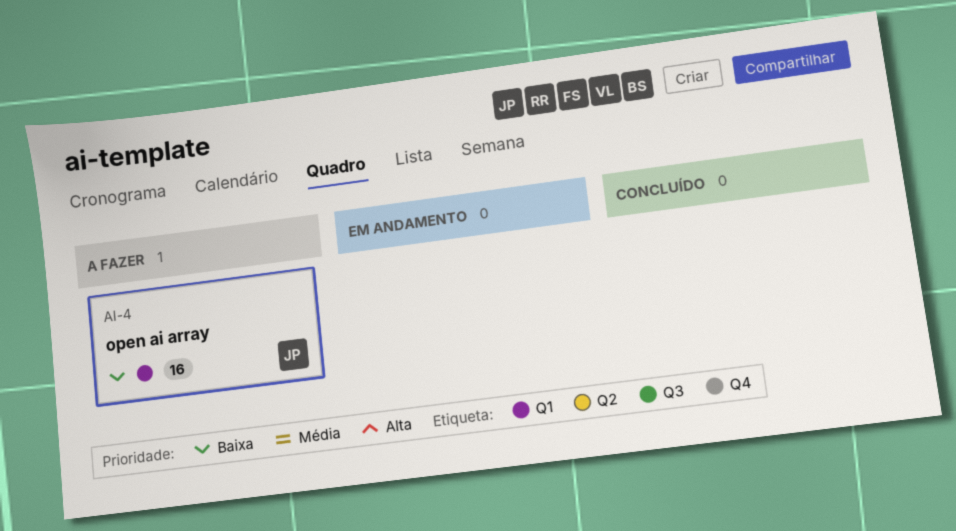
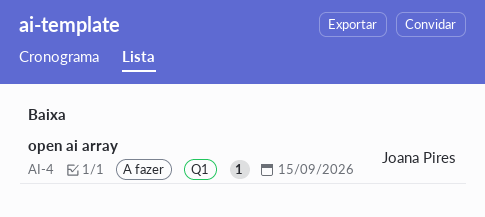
AI-4, estimate: 16 -> 1

